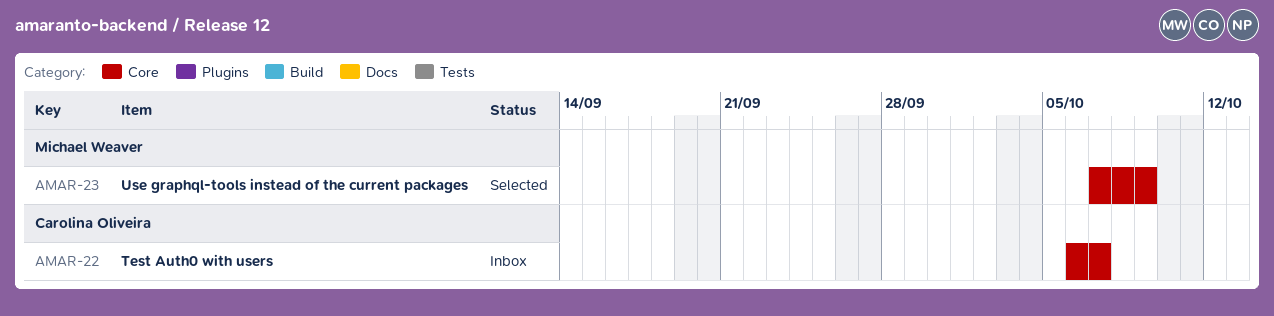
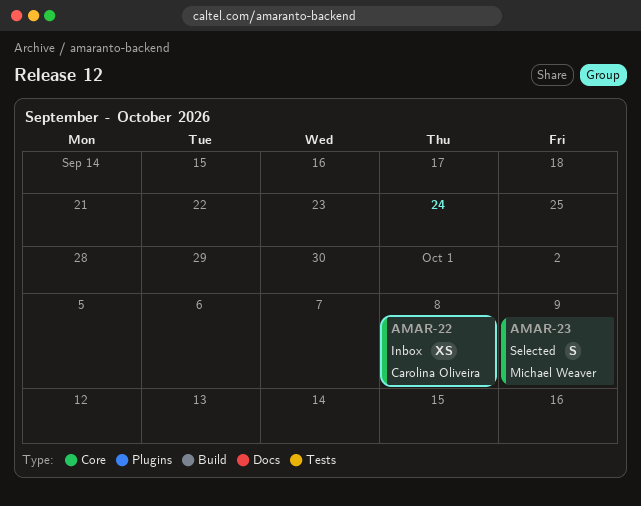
AMAR-22, due: Oct 7 -> Oct 8

